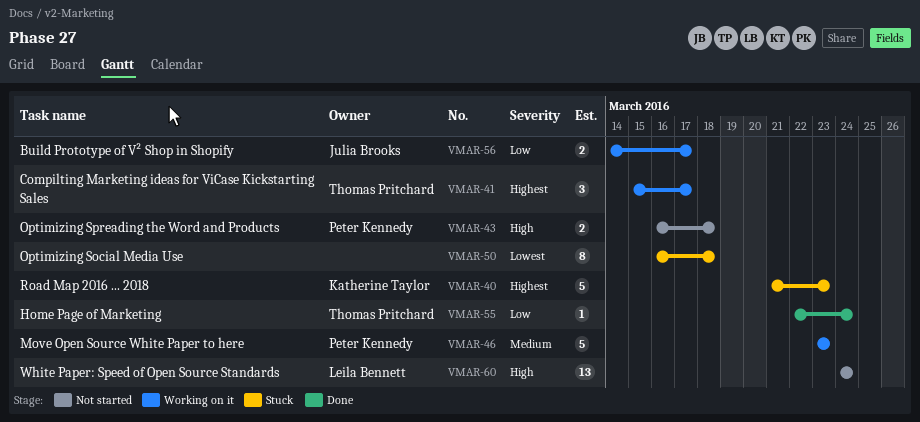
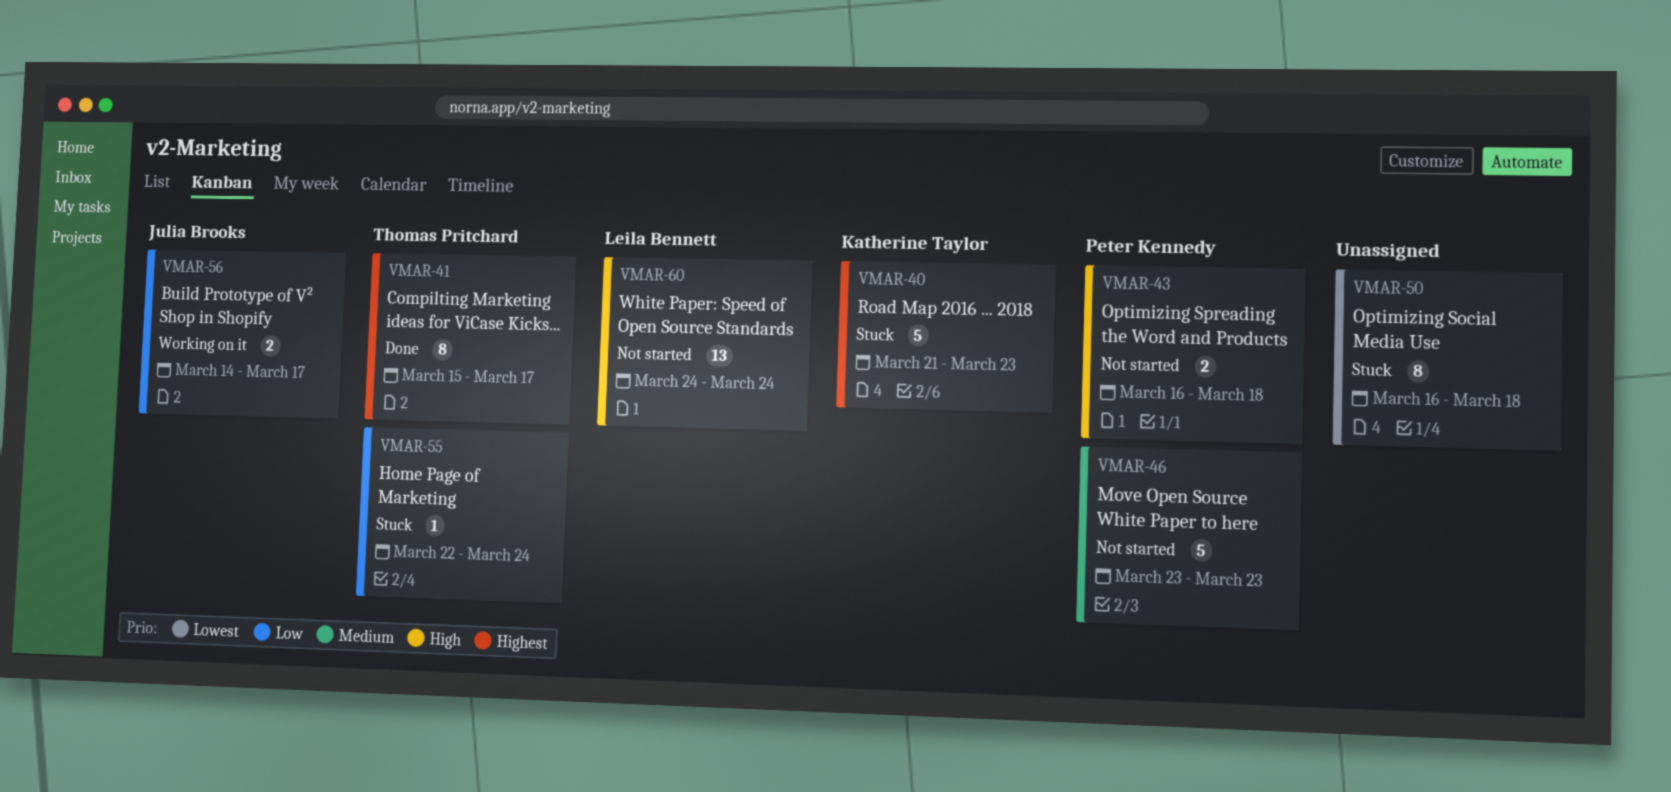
VMAR-41, status: Working on it -> Done
VMAR-41, estimate: 3 -> 8
VMAR-46, status: Working on it -> Not started
VMAR-55, status: Done -> Stuck

